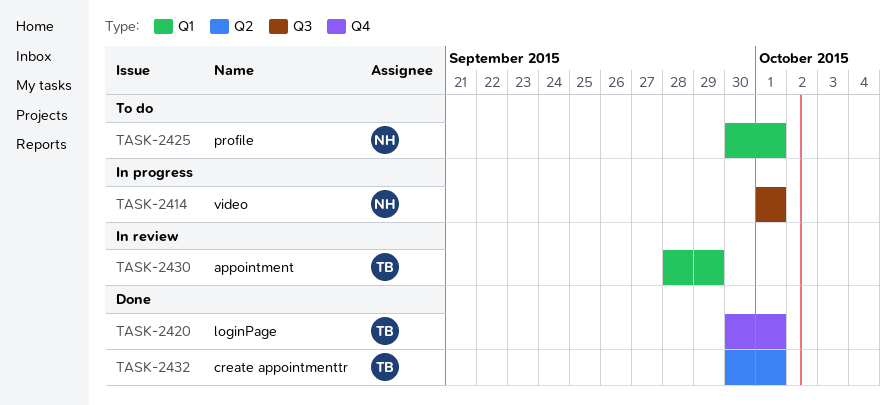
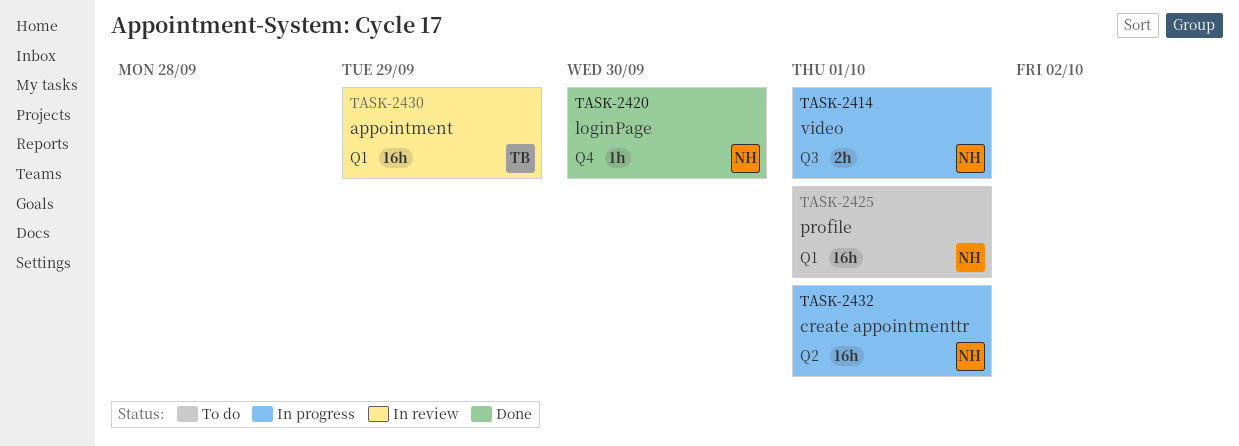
TASK-2420, owner: TB -> NH
TASK-2420, due: Oct 1 -> Sep 30
TASK-2432, status: Done -> In progress
TASK-2432, owner: TB -> NH

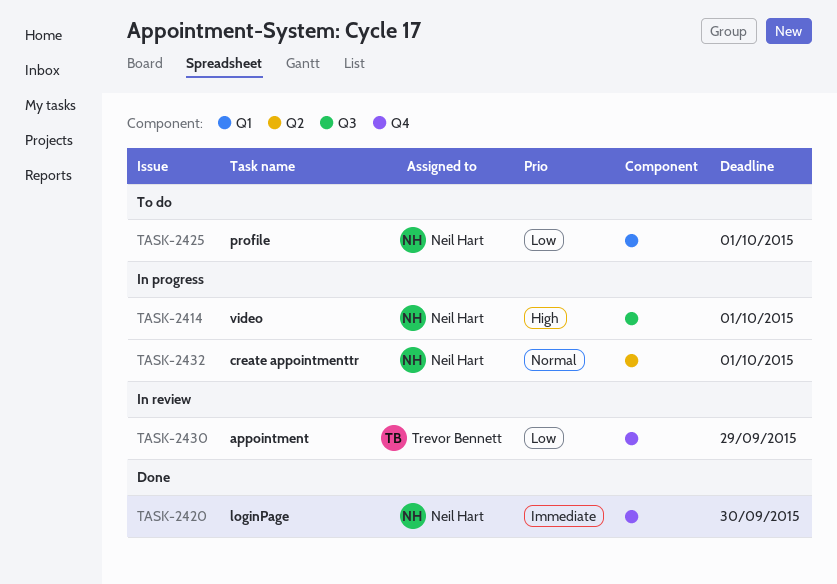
TASK-2430, label: Q1 -> Q4

